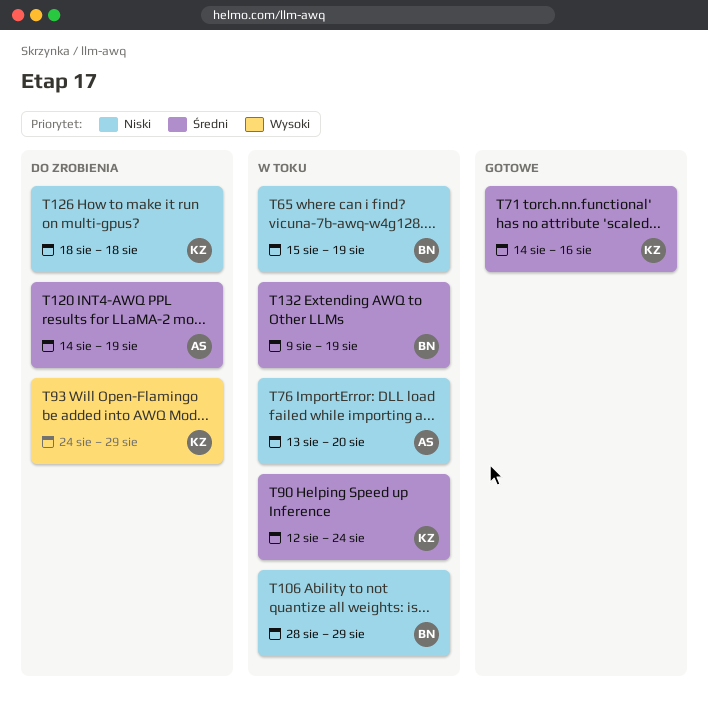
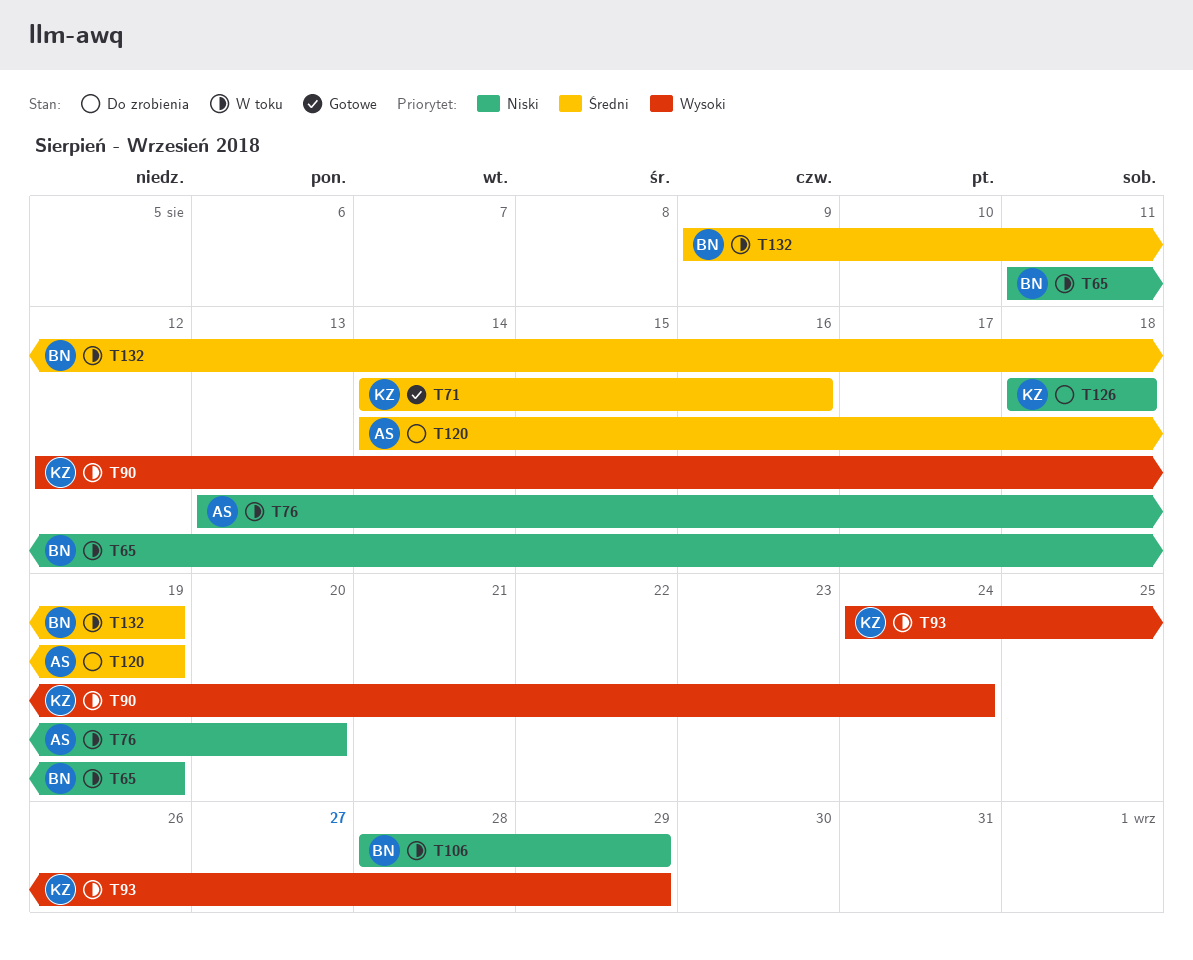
T65, start: Aug 15 -> Aug 11
T90, priority: Średni -> Wysoki
T93, status: Do zrobienia -> W toku

